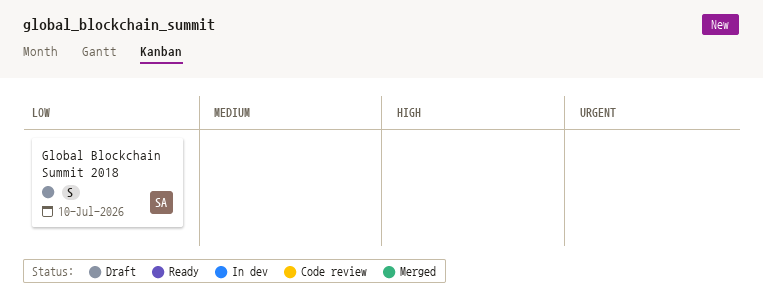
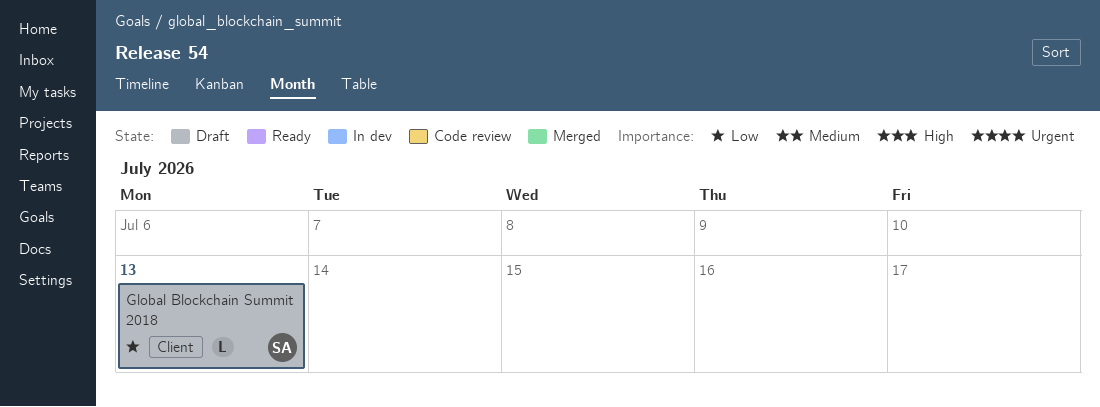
Global Blockchain Summit 2018, estimate: S -> L
Global Blockchain Summit 2018, due: Jul 10 -> Jul 13

